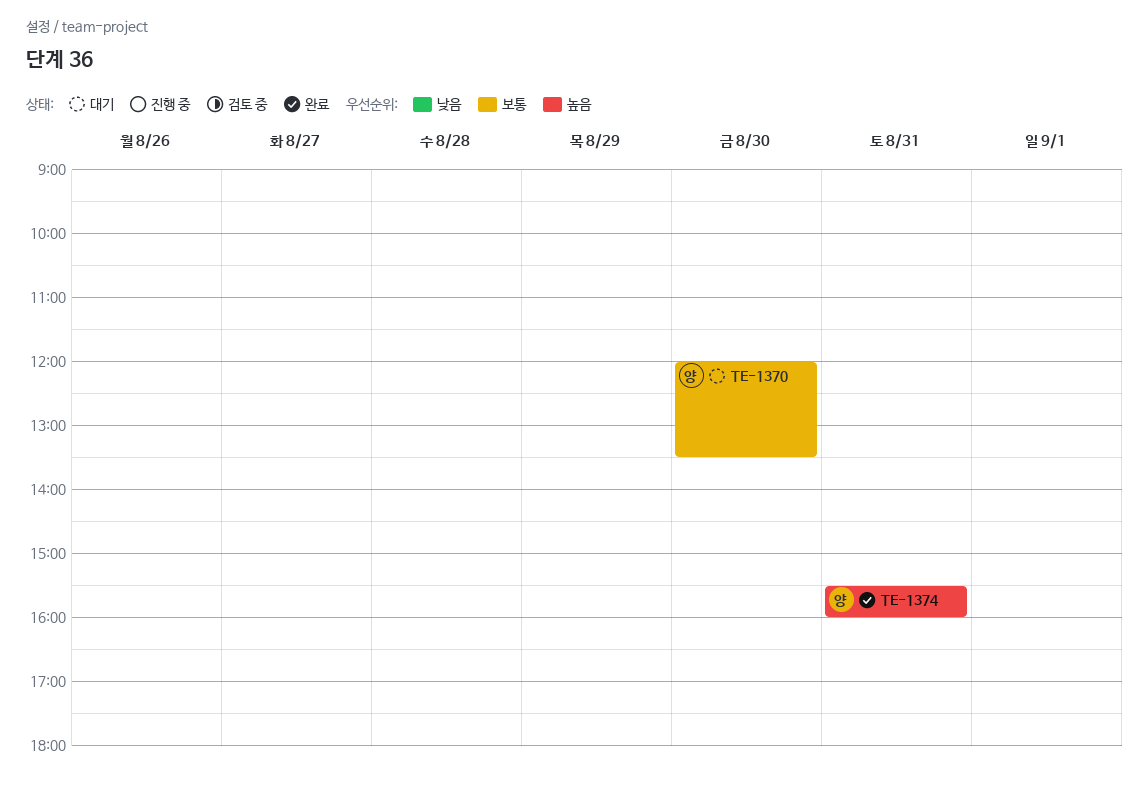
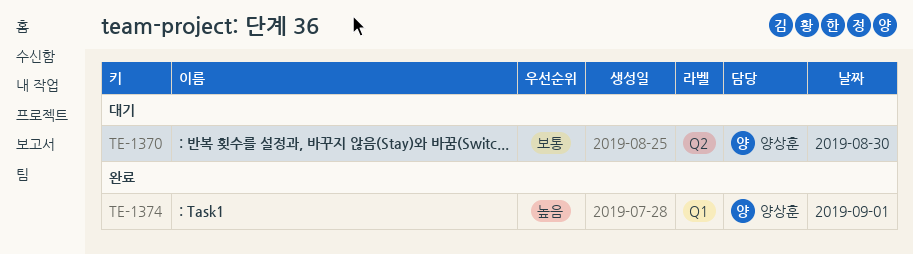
TE-1374, day: Aug 31 -> Sep 1

